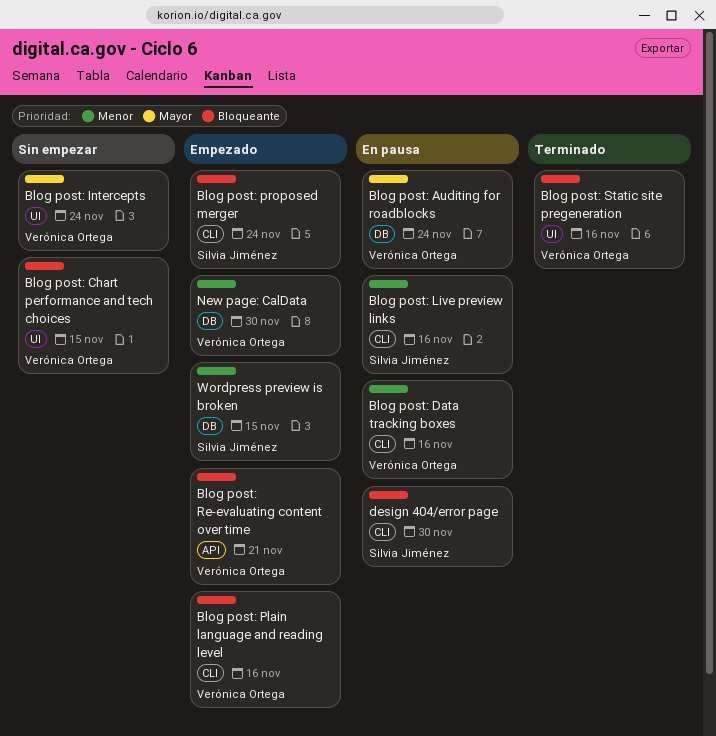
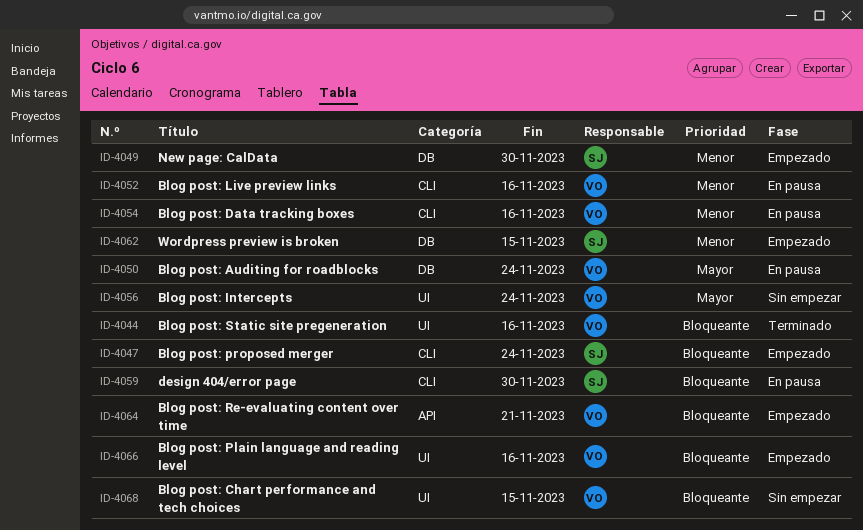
Blog post: Live preview links, owner: Silvia Jiménez -> Verónica Ortega
Blog post: Plain language and reading level, label: CLI -> UI
New page: CalData, owner: Verónica Ortega -> Silvia Jiménez

